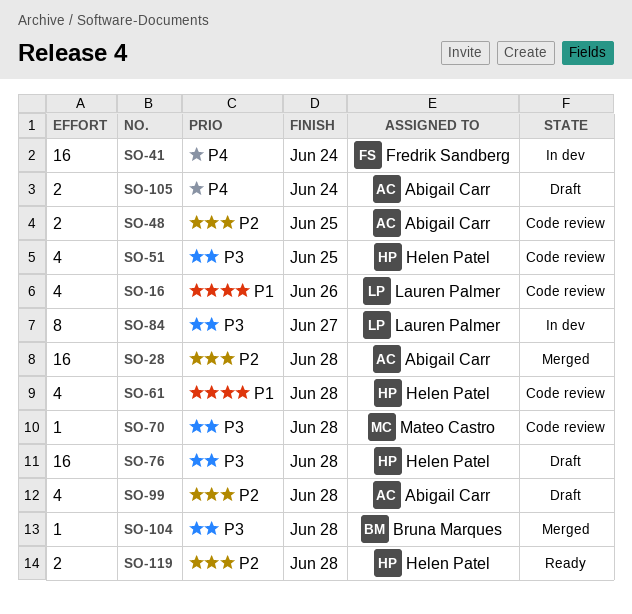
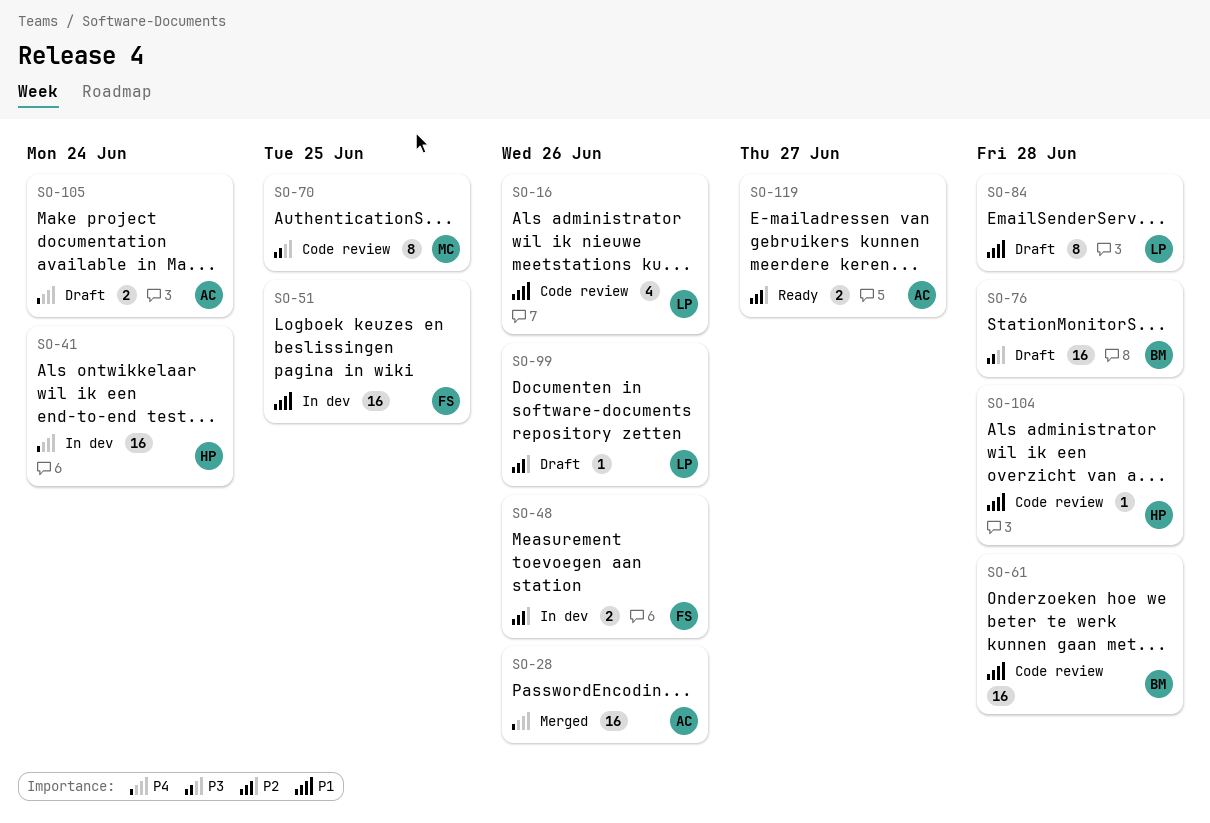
SO-28, priority: P2 -> P4
SO-28, due: Jun 28 -> Jun 26
SO-41, owner: Fredrik Sandberg -> Helen Patel
SO-48, status: Code review -> In dev
SO-48, owner: Abigail Carr -> Fredrik Sandberg
SO-48, due: Jun 25 -> Jun 26
SO-51, status: Code review -> In dev
SO-51, owner: Helen Patel -> Fredrik Sandberg
SO-51, priority: P3 -> P1
SO-51, estimate: 4 -> 16
SO-61, owner: Helen Patel -> Bruna Marques
SO-61, estimate: 4 -> 16
SO-70, estimate: 1 -> 8
SO-70, due: Jun 28 -> Jun 25
SO-76, owner: Helen Patel -> Bruna Marques
SO-84, status: In dev -> Draft
SO-84, priority: P3 -> P1
SO-84, due: Jun 27 -> Jun 28
SO-99, owner: Abigail Carr -> Lauren Palmer
SO-99, estimate: 4 -> 1
SO-99, due: Jun 28 -> Jun 26
SO-104, status: Merged -> Code review
SO-104, owner: Bruna Marques -> Helen Patel
SO-104, priority: P3 -> P1
SO-119, owner: Helen Patel -> Abigail Carr
SO-119, due: Jun 28 -> Jun 27

